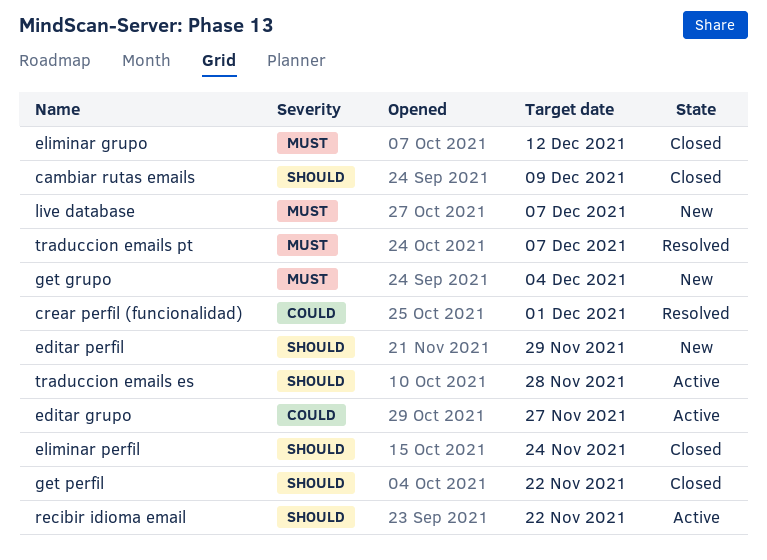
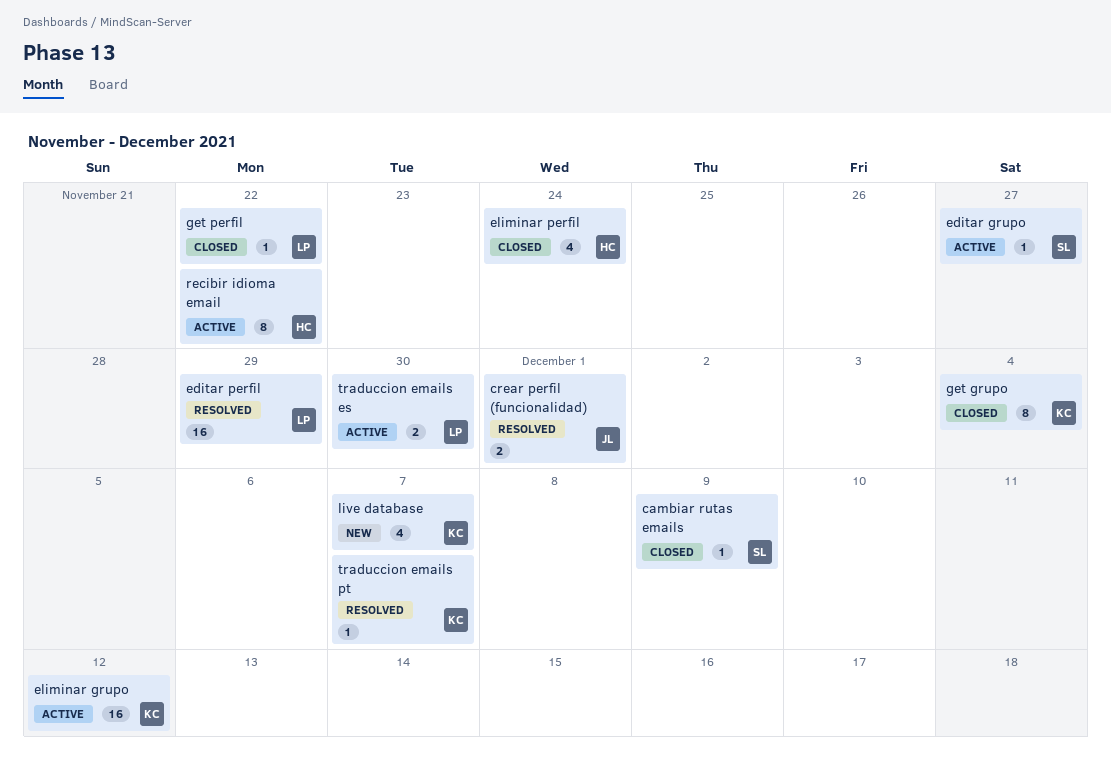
editar perfil, status: New -> Resolved
eliminar grupo, status: Closed -> Active
get grupo, status: New -> Closed
traduccion emails es, due: Nov 28 -> Nov 30

